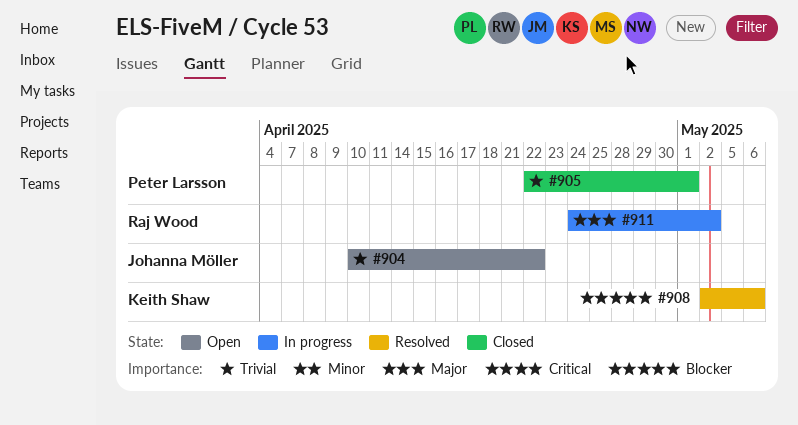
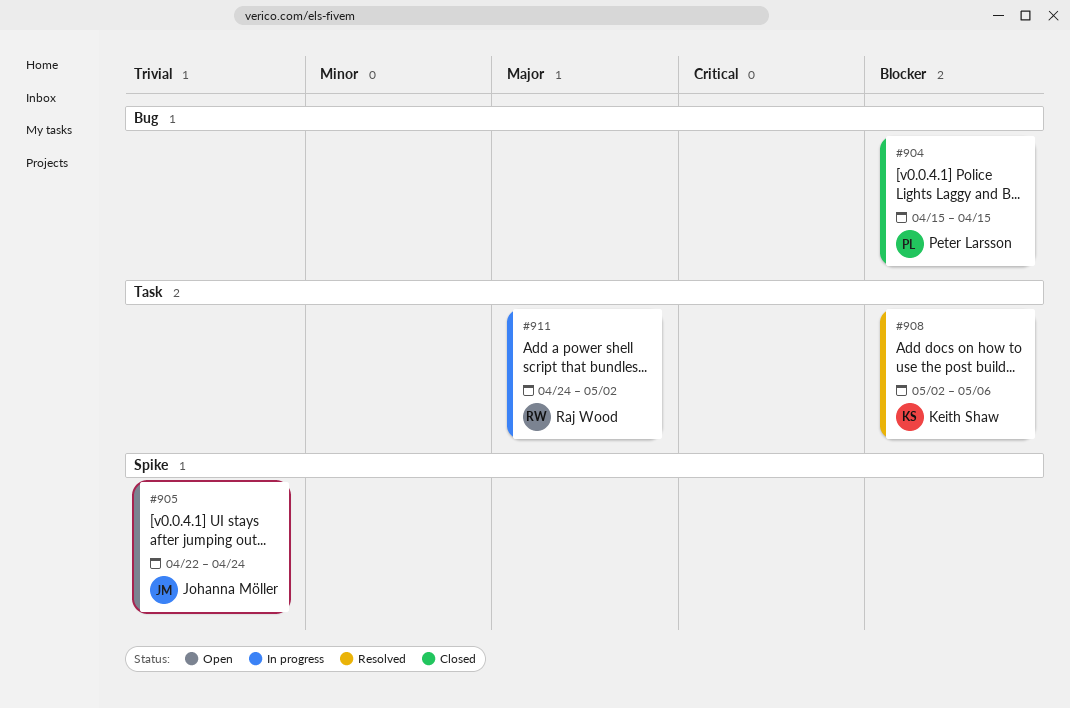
#904, status: Open -> Closed
#904, owner: Johanna Möller -> Peter Larsson
#904, priority: Trivial -> Blocker
#904, start: Apr 10 -> Apr 15
#904, due: Apr 22 -> Apr 15
#905, status: Closed -> Open
#905, owner: Peter Larsson -> Johanna Möller
#905, due: May 1 -> Apr 24

